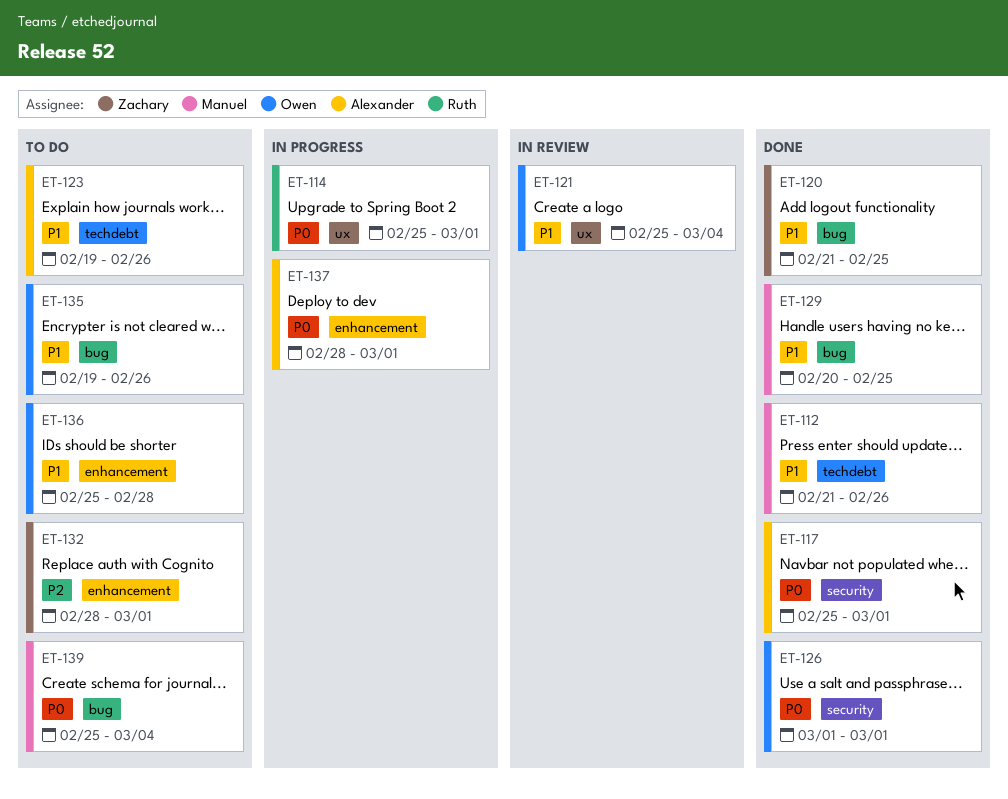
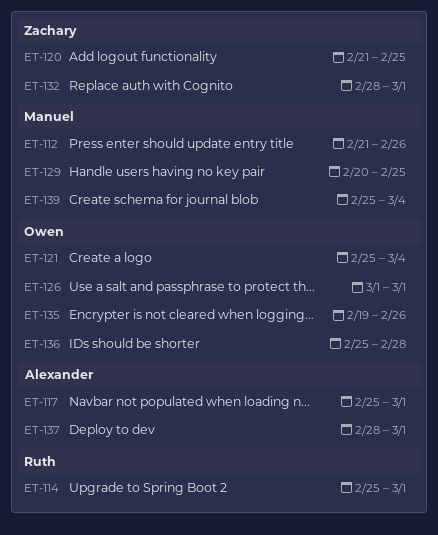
ET-123: present -> none

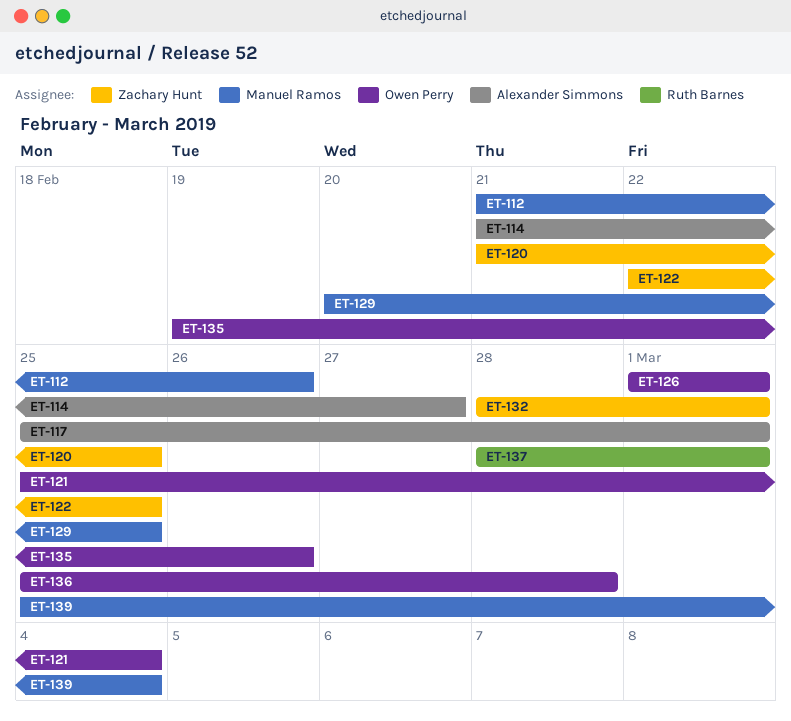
ET-114, owner: Ruth Barnes -> Alexander Simmons
ET-114, start: Feb 25 -> Feb 21
ET-114, due: Mar 1 -> Feb 27
ET-122: none -> present
ET-137, owner: Alexander Simmons -> Ruth Barnes

